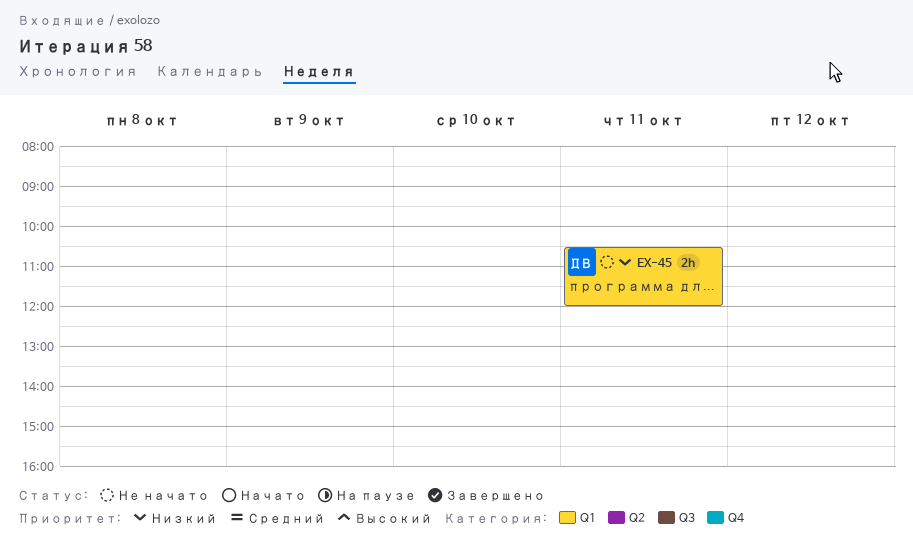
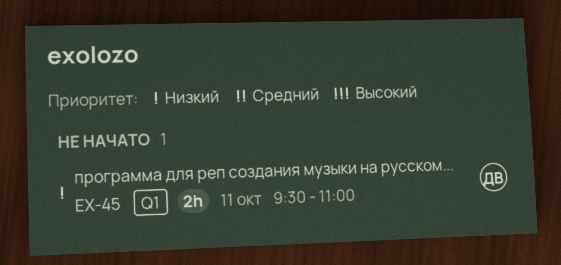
EX-45, begins: 10:30 -> 09:30
EX-45, ends: 12:00 -> 11:00

